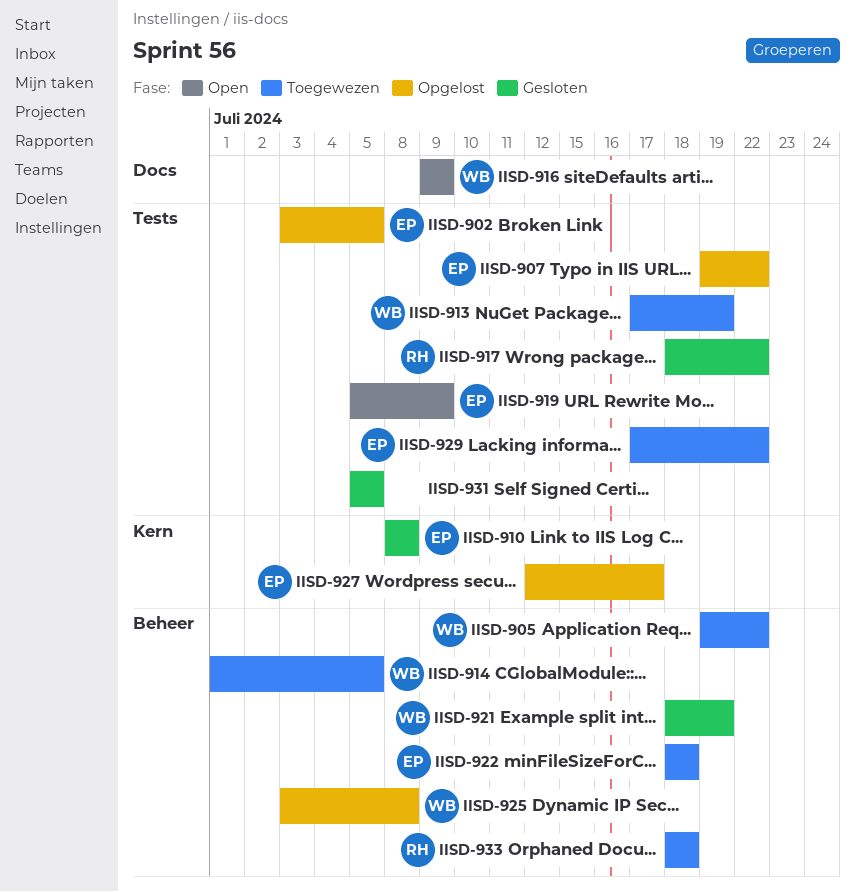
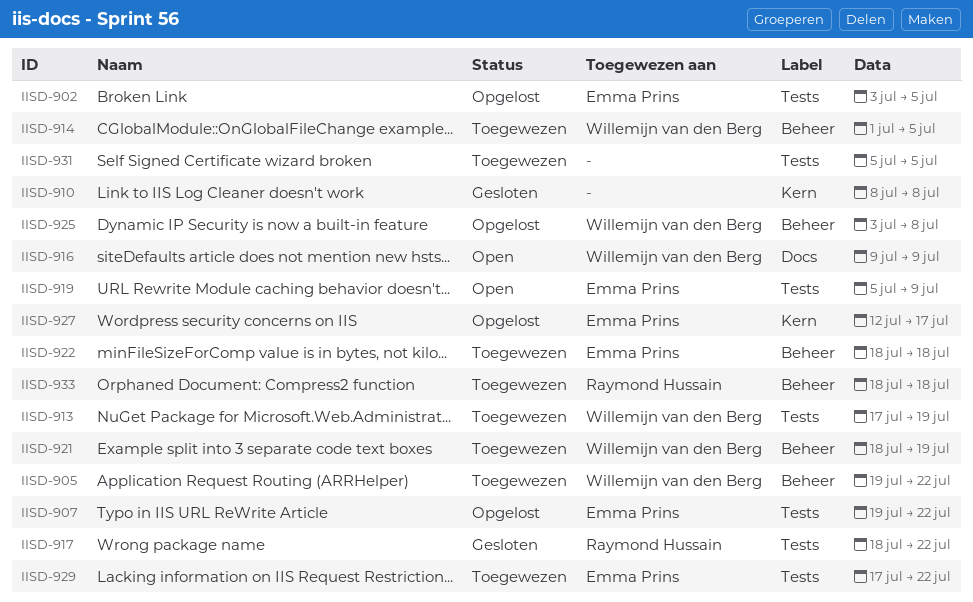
IISD-910, owner: Emma Prins -> none
IISD-921, status: Gesloten -> Toegewezen
IISD-931, status: Gesloten -> Toegewezen

